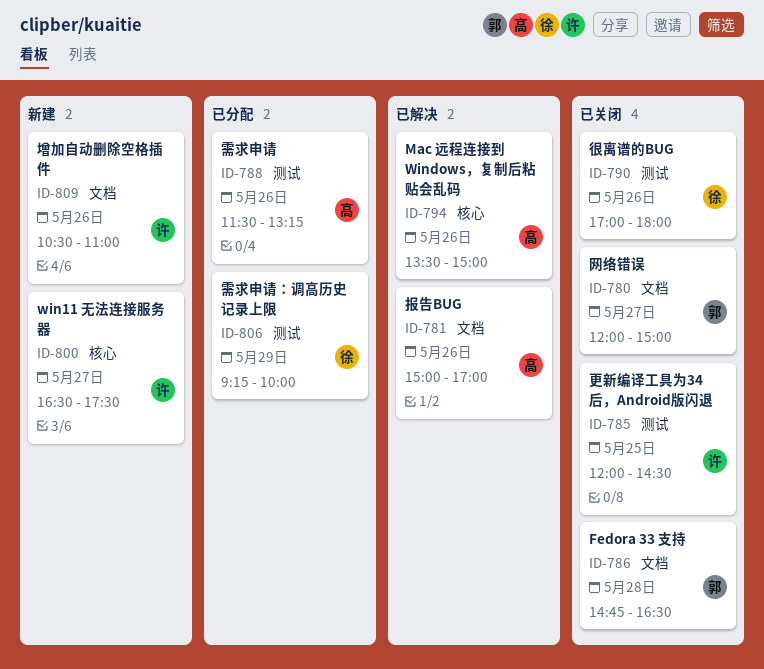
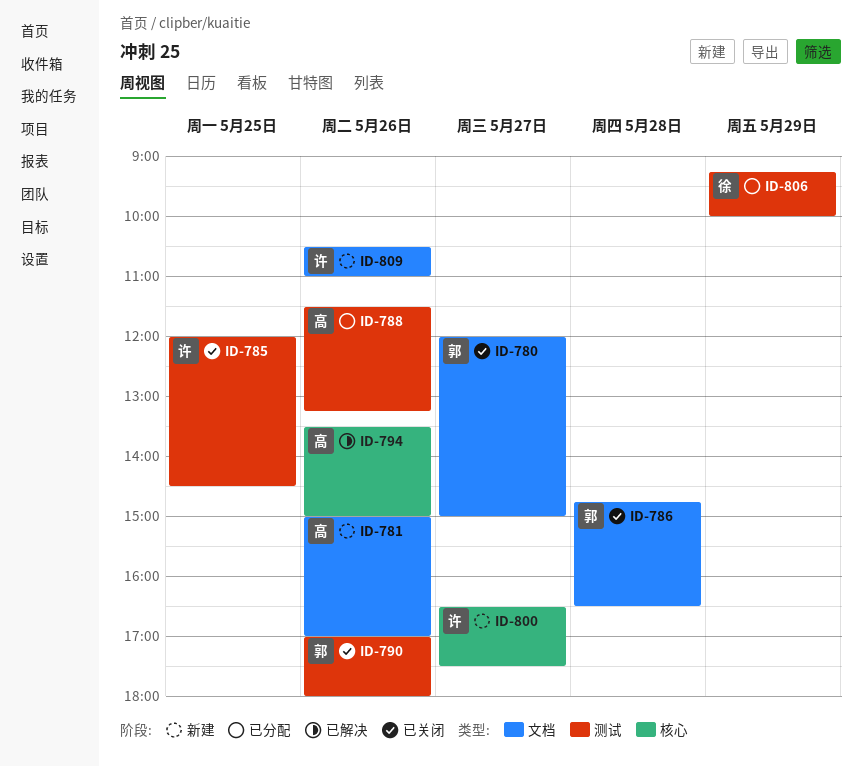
ID-781, status: 已解决 -> 新建
ID-790, owner: 徐 -> 郭

